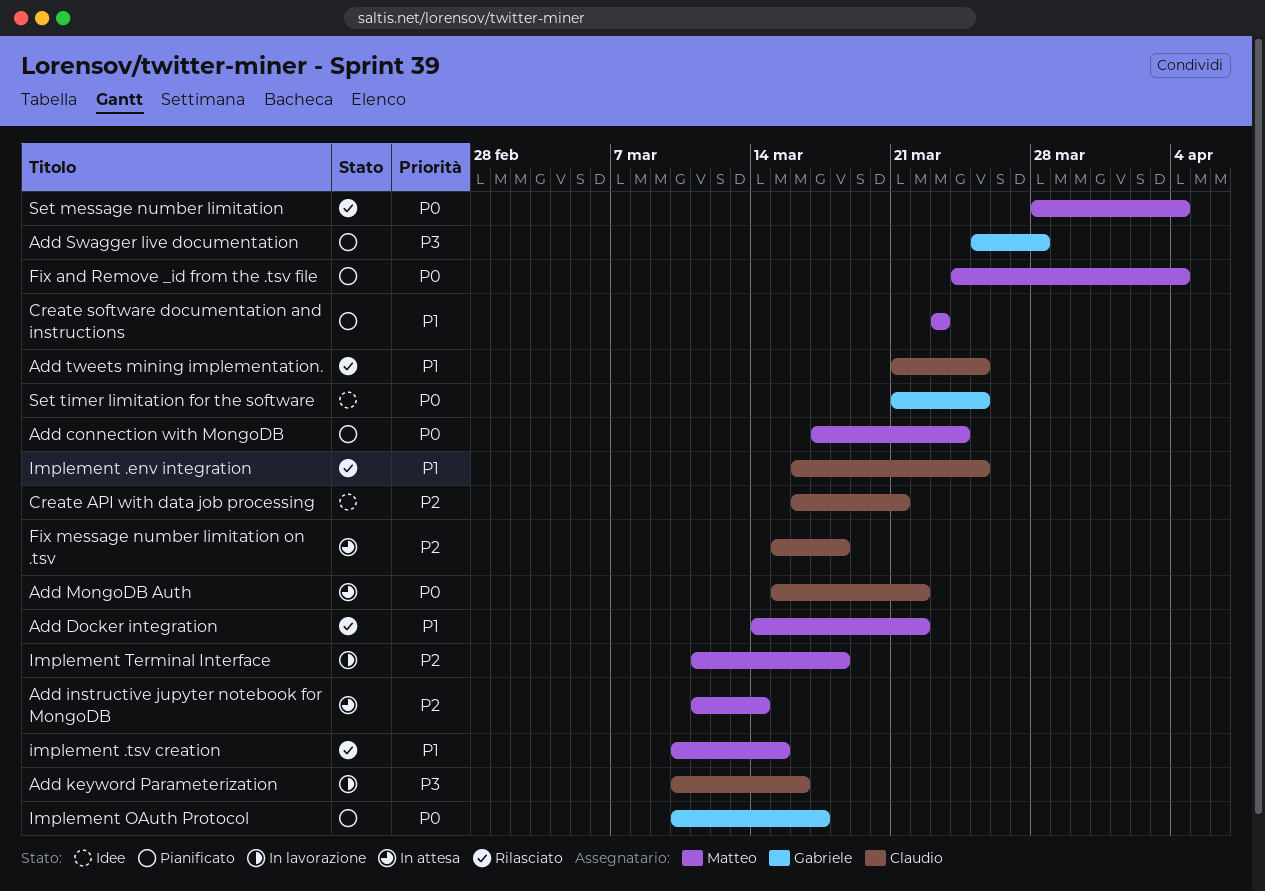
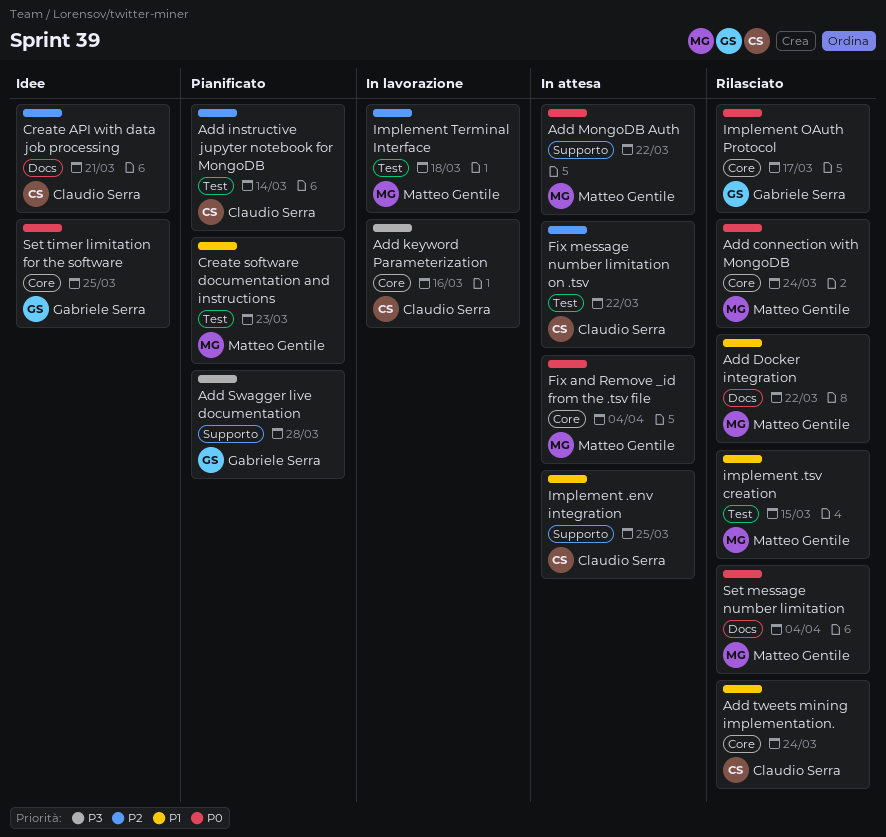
Add connection with MongoDB, status: Pianificato -> Rilasciato
Add instructive jupyter notebook for MongoDB, status: In attesa -> Pianificato
Add instructive jupyter notebook for MongoDB, owner: Matteo Gentile -> Claudio Serra
Add MongoDB Auth, owner: Claudio Serra -> Matteo Gentile
Add tweets mining implementation., due: Mar 25 -> Mar 24
Fix and Remove _id from the .tsv file, status: Pianificato -> In attesa
Fix message number limitation on .tsv, due: Mar 18 -> Mar 22
Implement .env integration, status: Rilasciato -> In attesa
Implement OAuth Protocol, status: Pianificato -> Rilasciato

